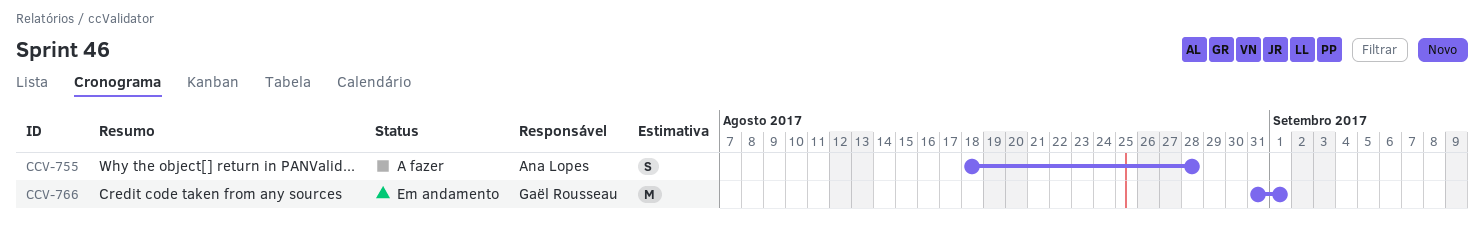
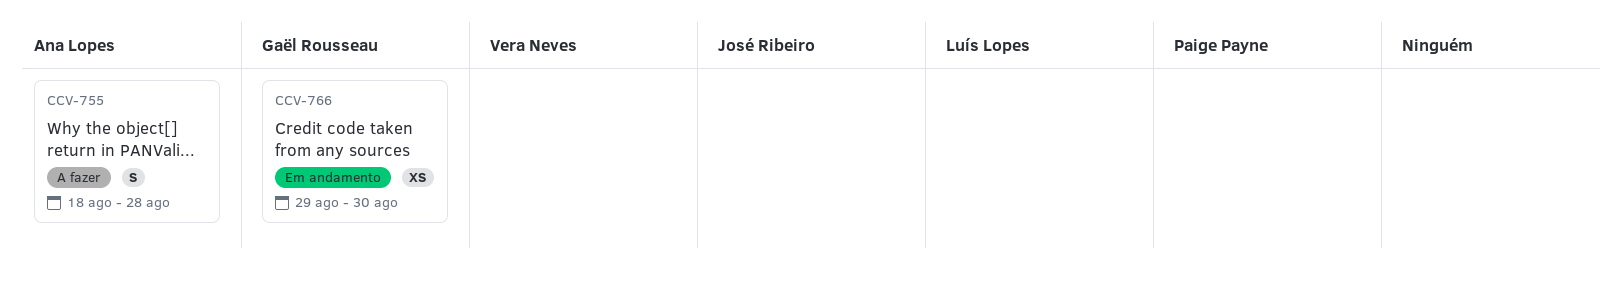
CCV-766, estimate: M -> XS
CCV-766, start: Aug 31 -> Aug 29
CCV-766, due: Sep 1 -> Aug 30

